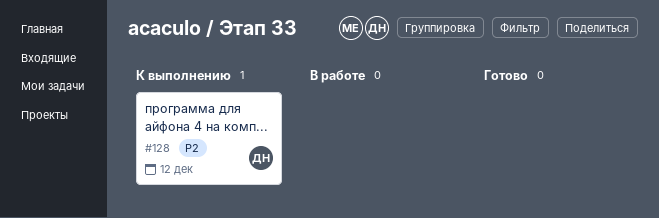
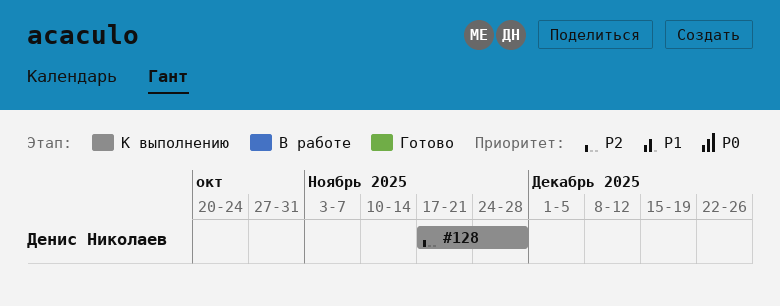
#128, due: Dec 12 -> Nov 28

